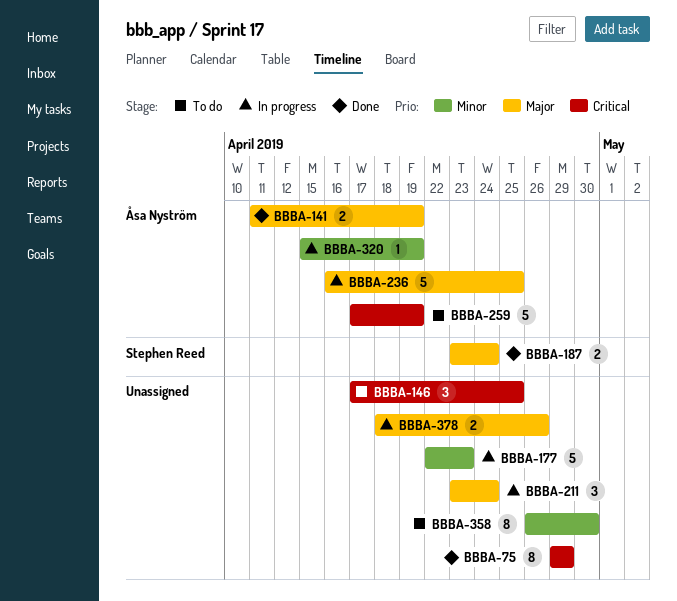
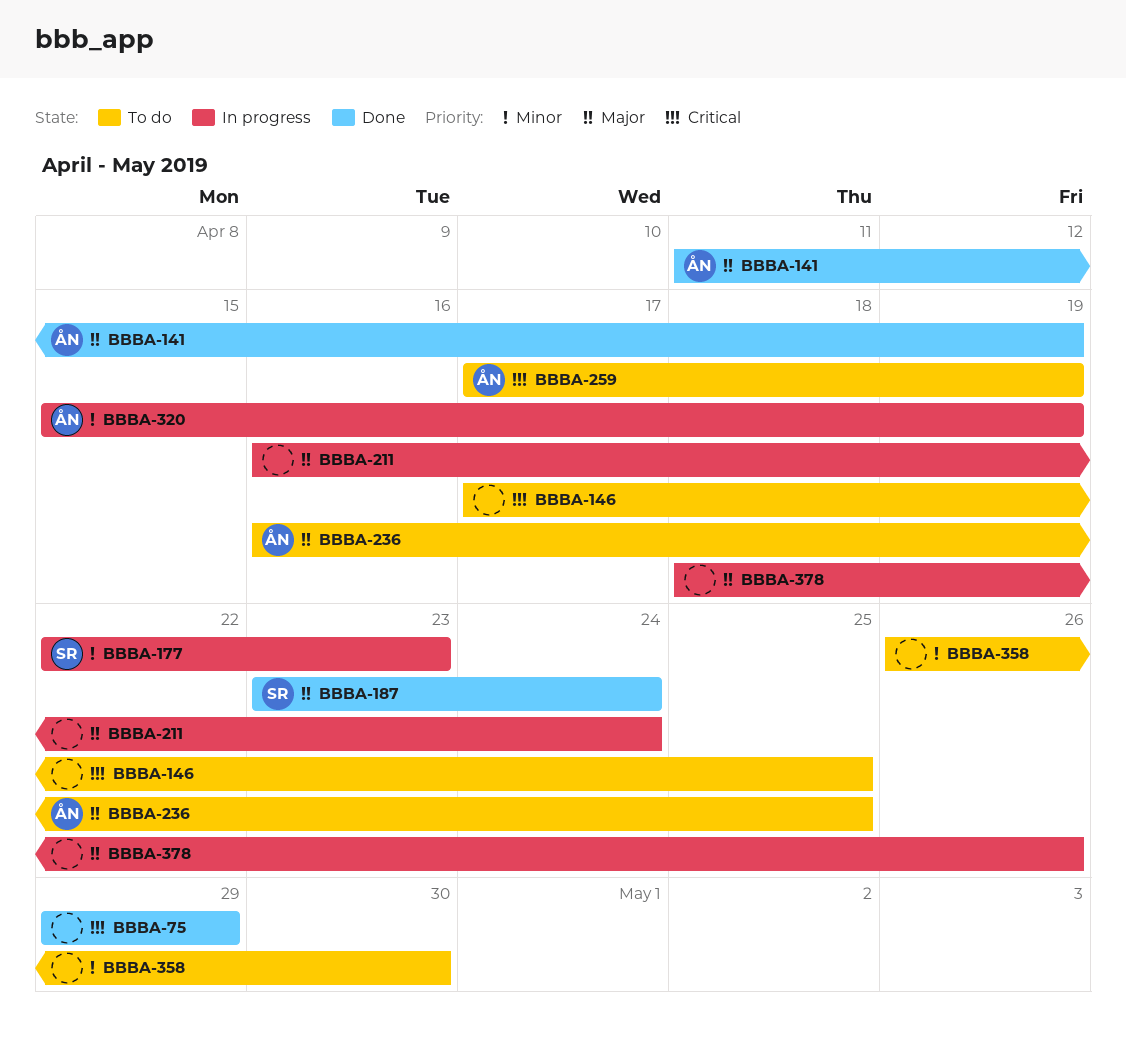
BBBA-177, owner: none -> Stephen Reed
BBBA-211, start: Apr 23 -> Apr 16
BBBA-236, status: In progress -> To do

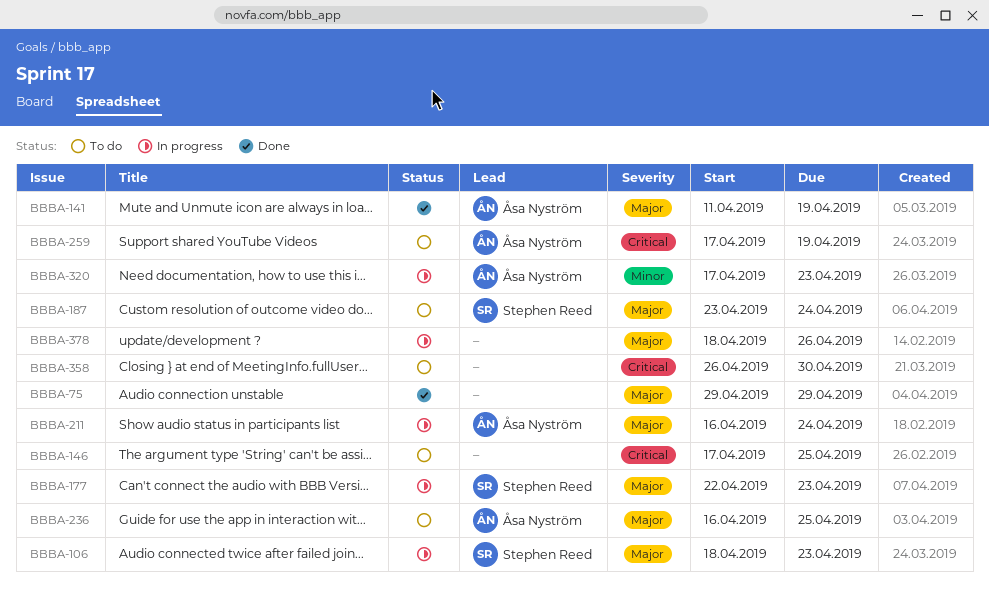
BBBA-75, priority: Critical -> Major
BBBA-106: none -> present
BBBA-177, priority: Minor -> Major
BBBA-187, status: Done -> To do
BBBA-211, owner: none -> Åsa Nyström
BBBA-320, start: Apr 15 -> Apr 17
BBBA-320, due: Apr 19 -> Apr 23
BBBA-358, priority: Minor -> Critical

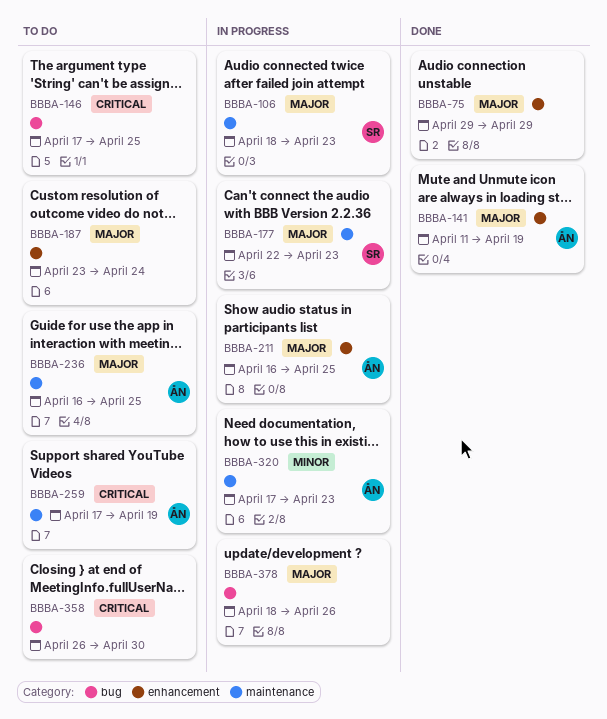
BBBA-187, owner: Stephen Reed -> none
BBBA-211, due: Apr 24 -> Apr 25

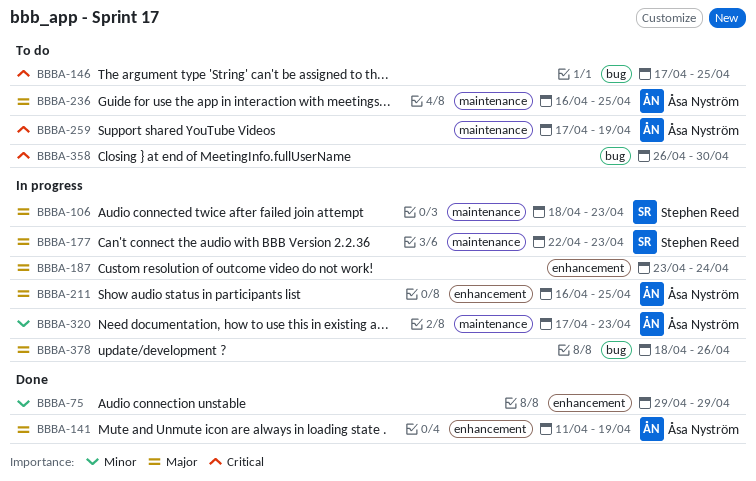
BBBA-75, priority: Major -> Minor
BBBA-187, status: To do -> In progress

